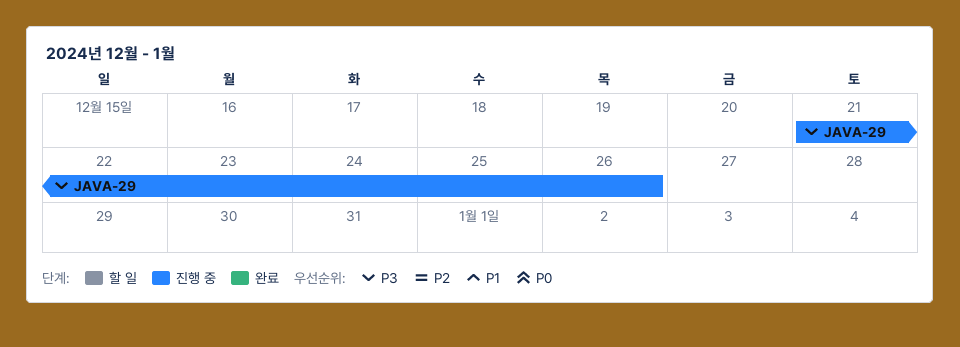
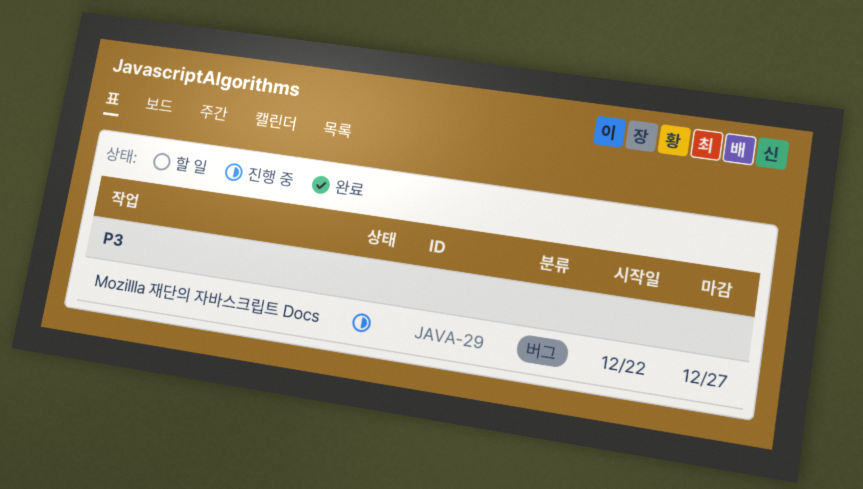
JAVA-29, start: Dec 21 -> Dec 22
JAVA-29, due: Dec 26 -> Dec 27

